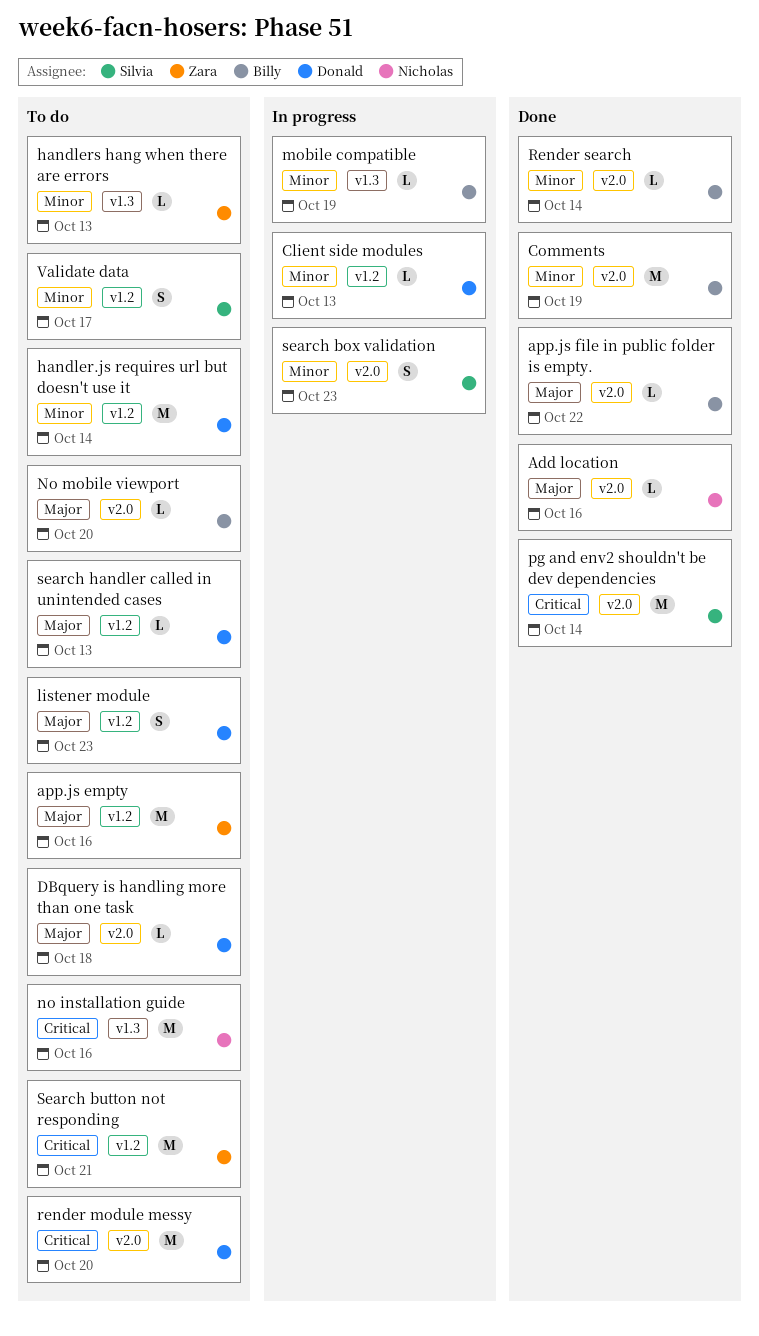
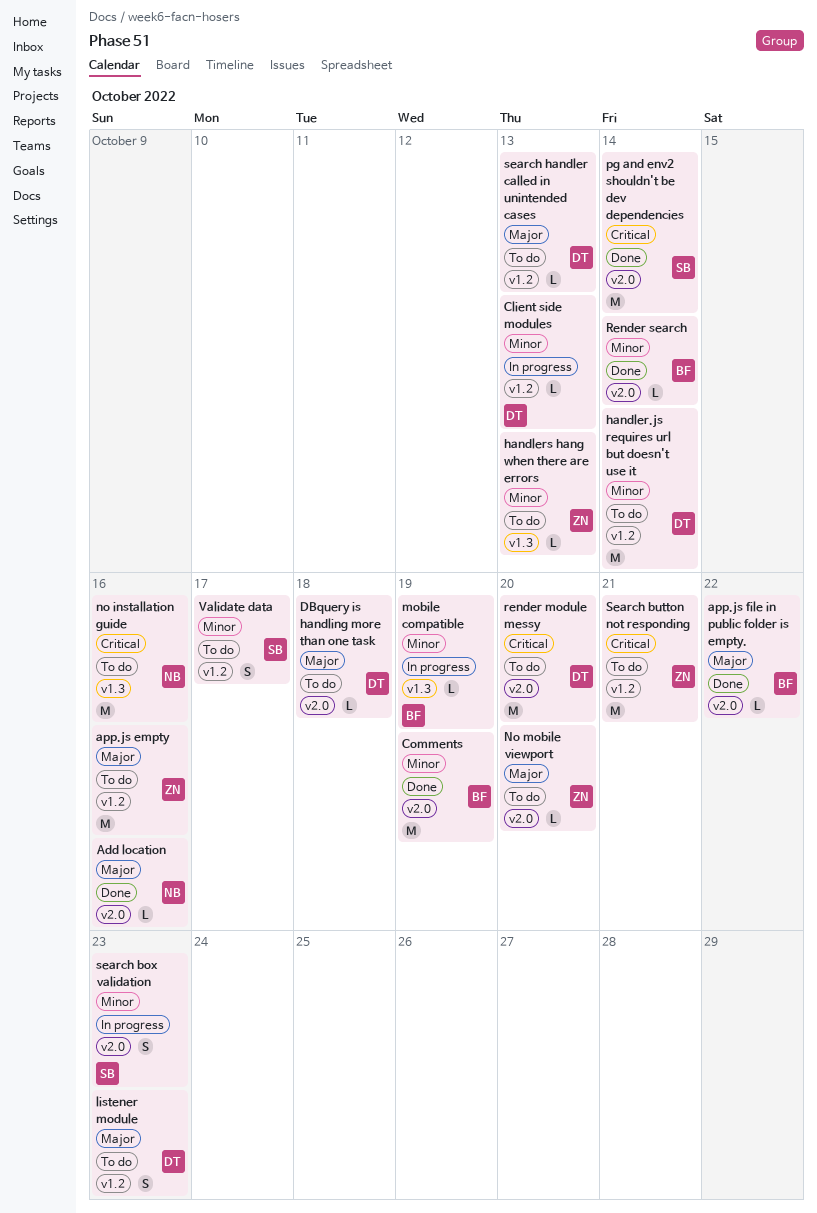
No mobile viewport, owner: Billy -> Zara

